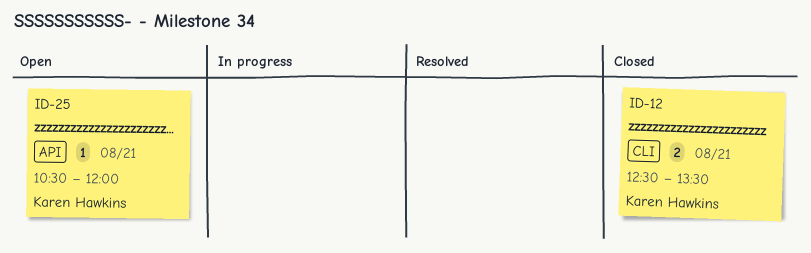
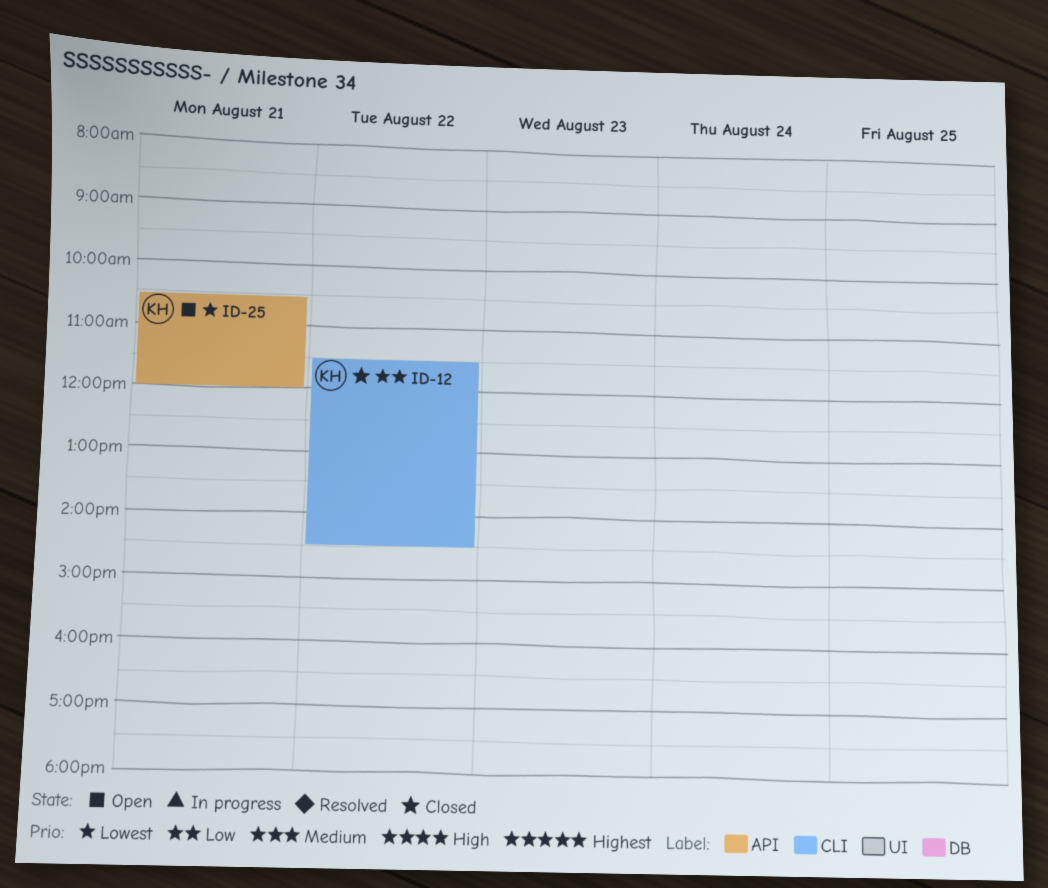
ID-12, day: Aug 21 -> Aug 22
ID-12, begins: 12:30 -> 11:30
ID-12, ends: 13:30 -> 14:30

